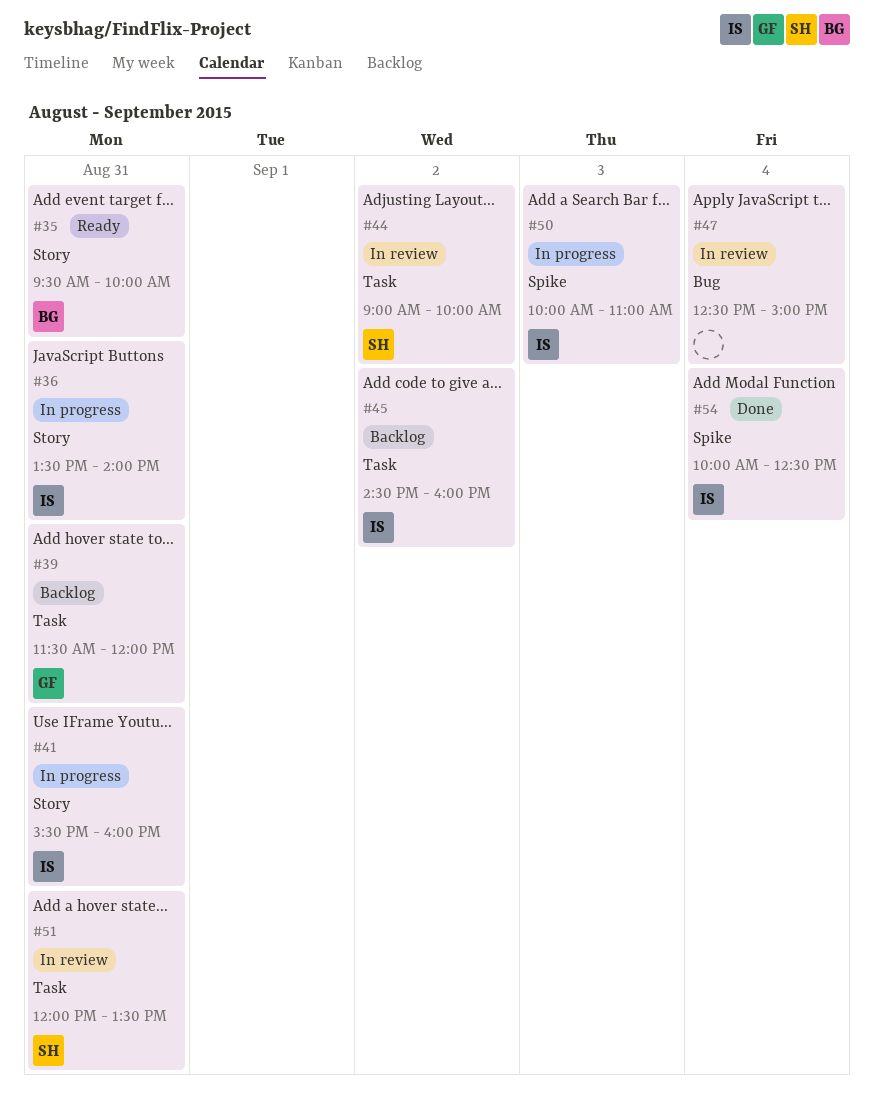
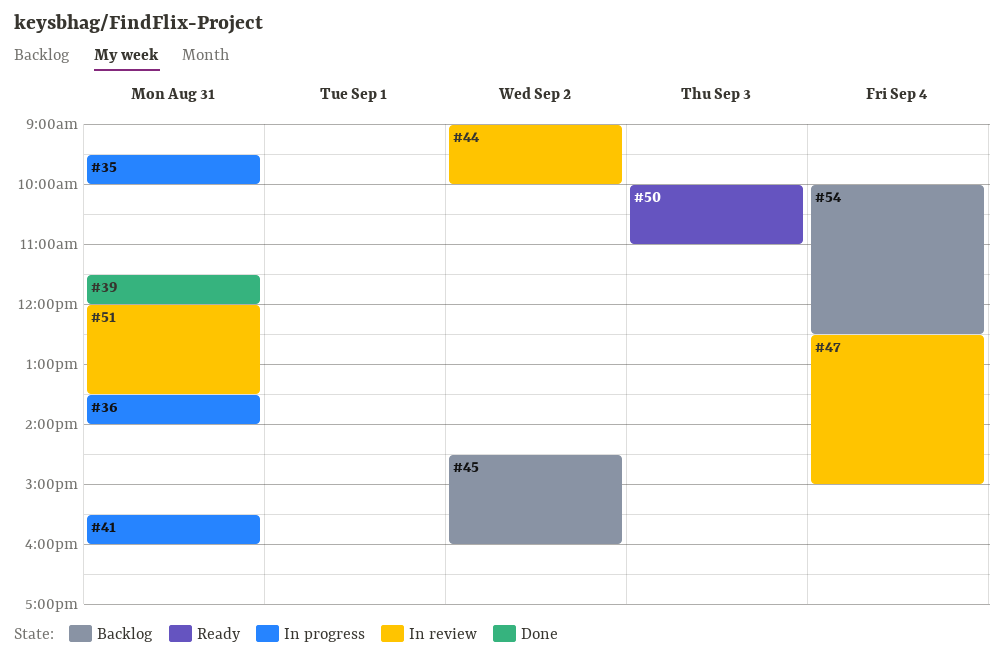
#35, status: Ready -> In progress
#39, status: Backlog -> Done
#50, status: In progress -> Ready
#54, status: Done -> Backlog

